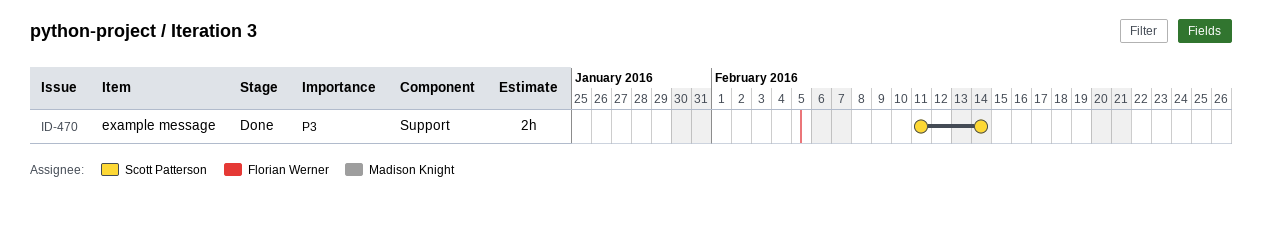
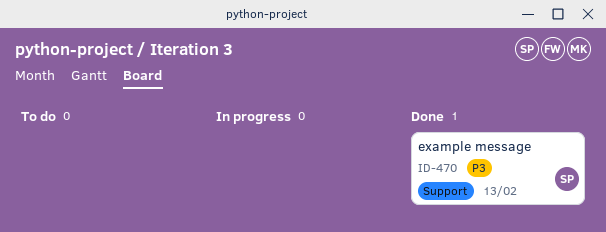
ID-470, due: Feb 14 -> Feb 13

